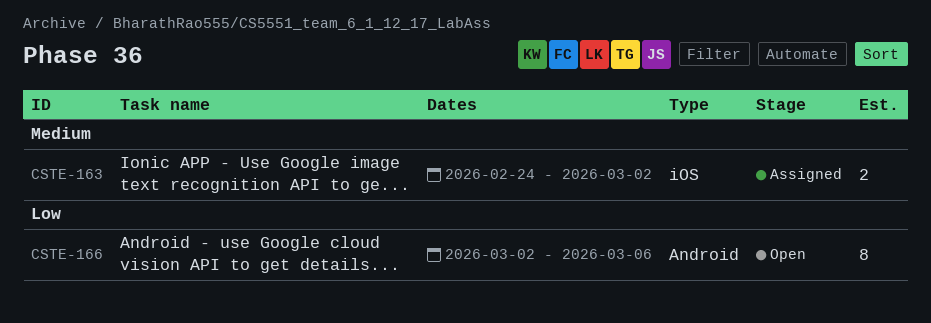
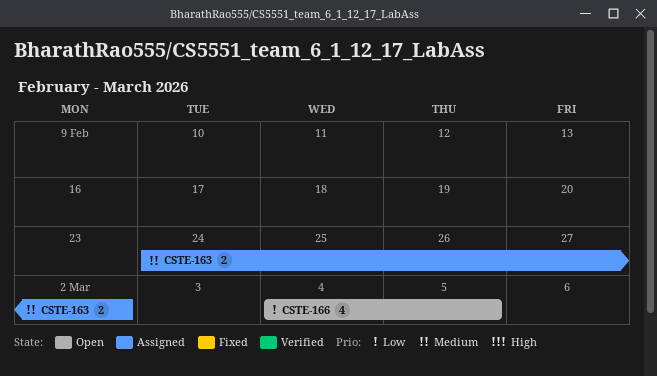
CSTE-166, estimate: 8 -> 4
CSTE-166, start: Mar 2 -> Mar 4
CSTE-166, due: Mar 6 -> Mar 5

